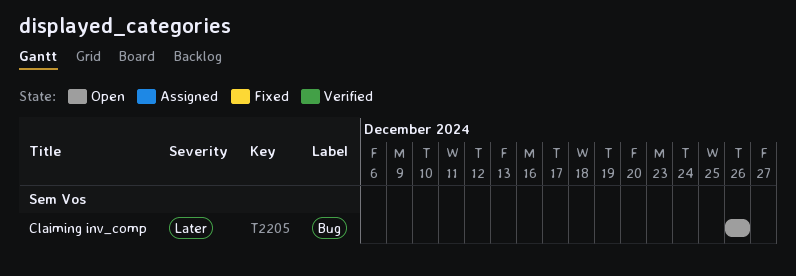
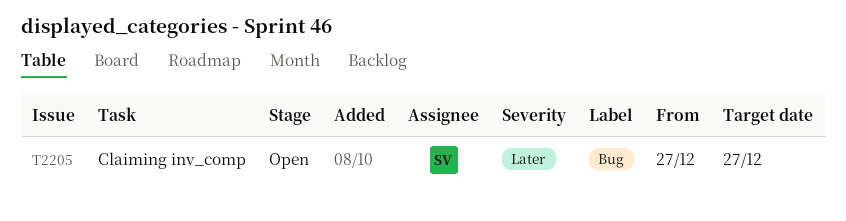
T2205, start: Dec 26 -> Dec 27
T2205, due: Dec 26 -> Dec 27

